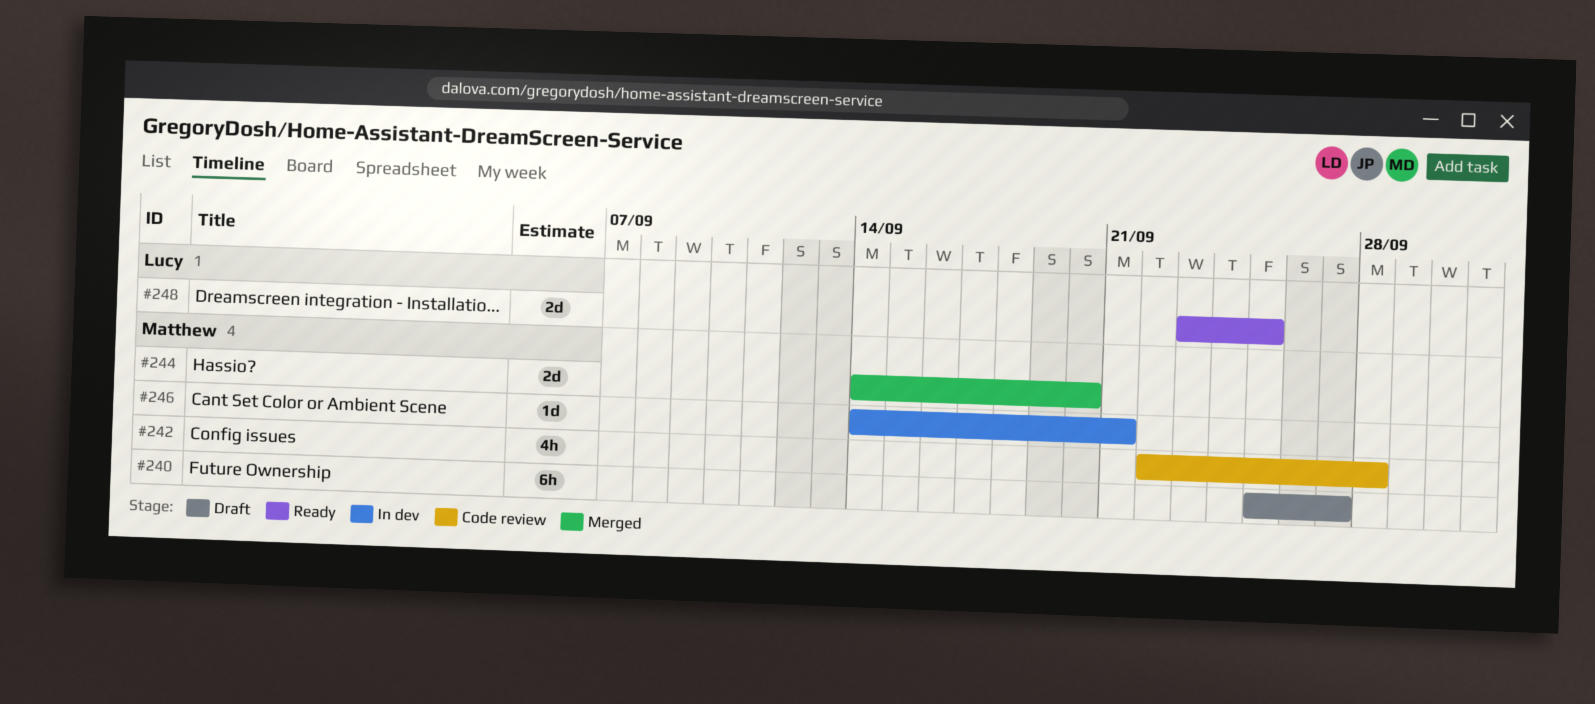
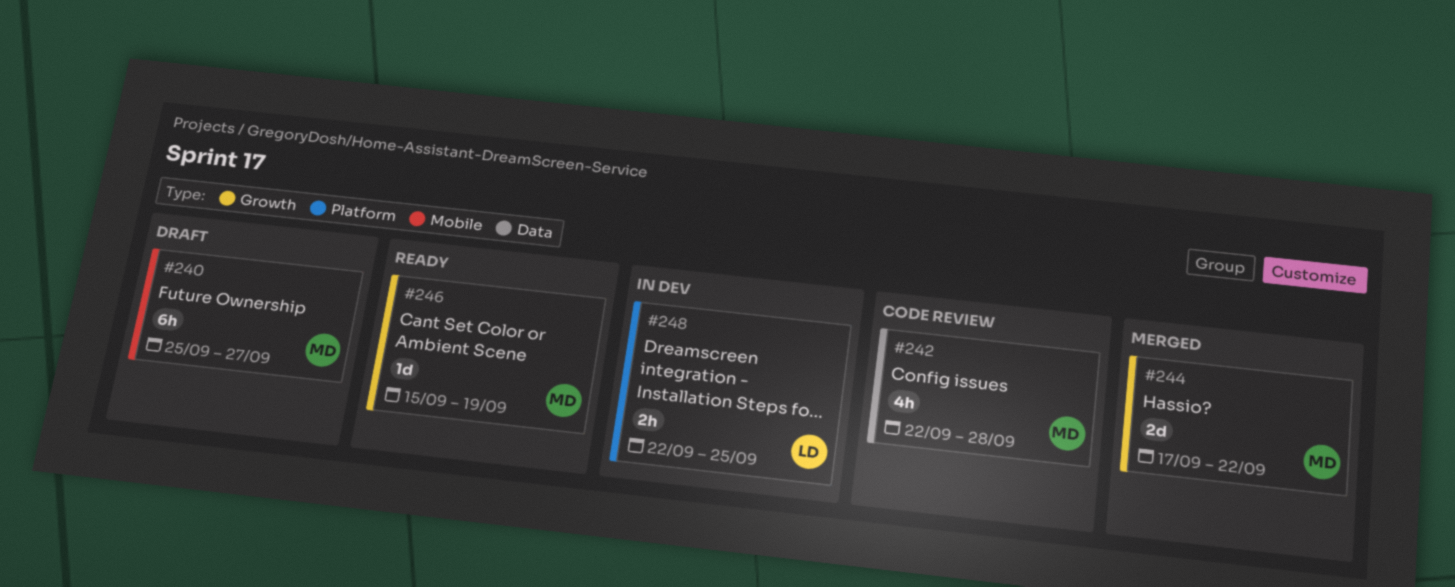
#244, start: Sep 14 -> Sep 17
#244, due: Sep 20 -> Sep 22
#246, status: In dev -> Ready
#246, start: Sep 14 -> Sep 15
#246, due: Sep 21 -> Sep 19
#248, status: Ready -> In dev
#248, estimate: 2d -> 2h
#248, start: Sep 23 -> Sep 22

